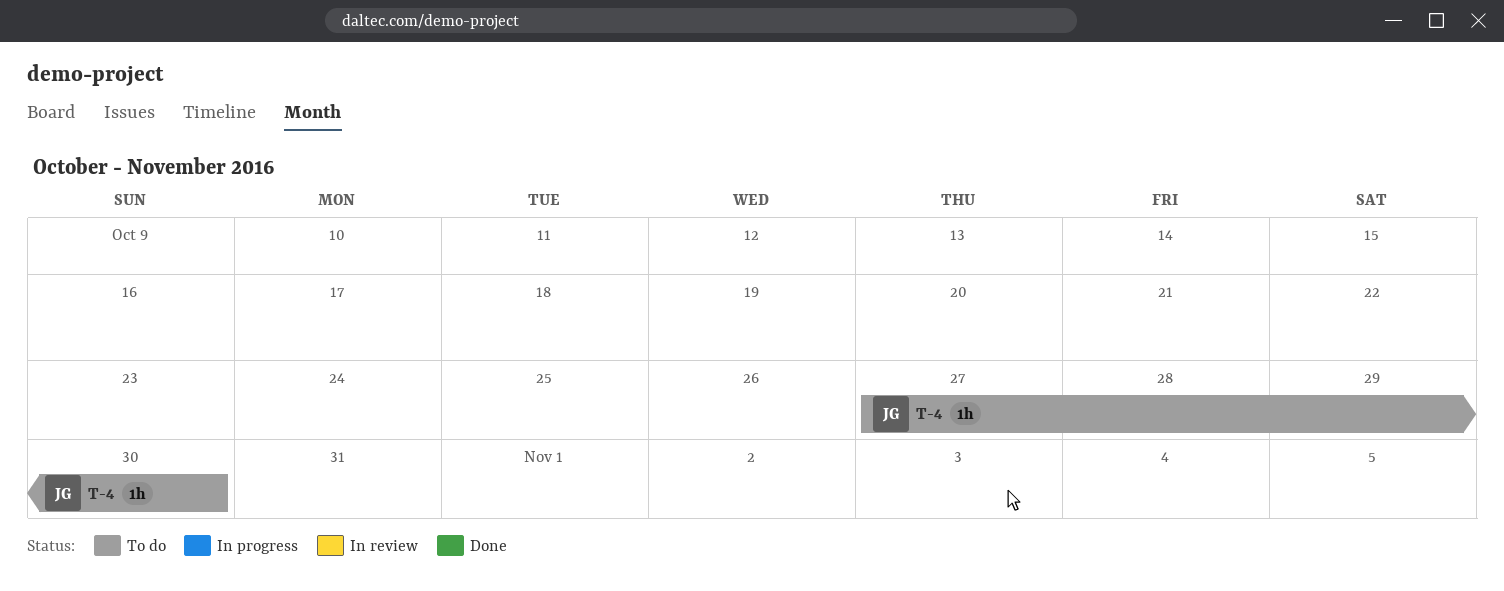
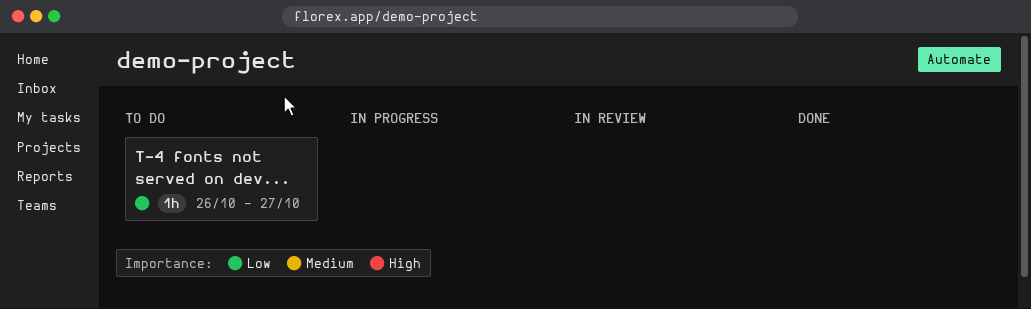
T-4, start: Oct 27 -> Oct 26
T-4, due: Oct 30 -> Oct 27

